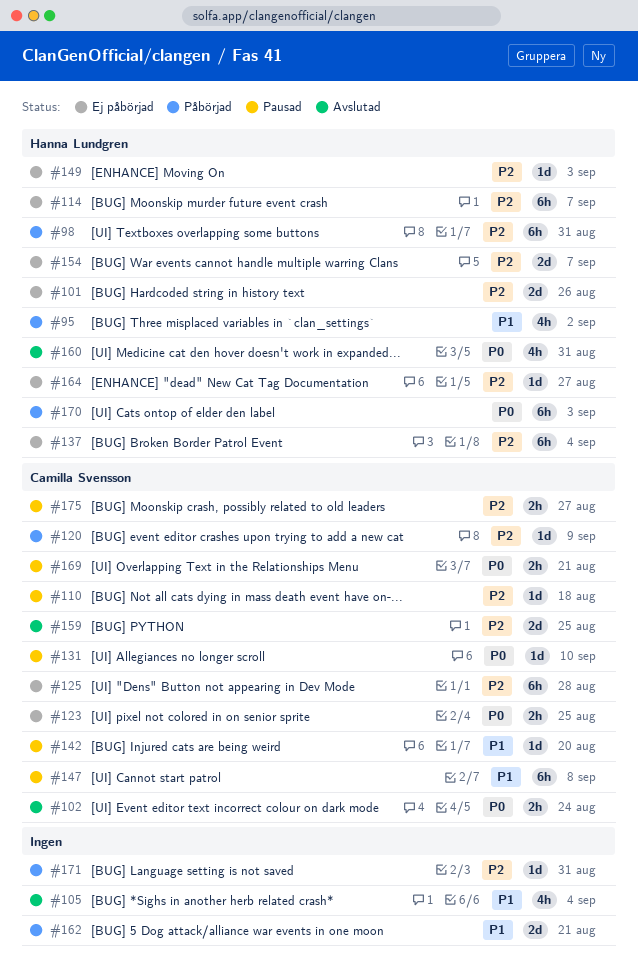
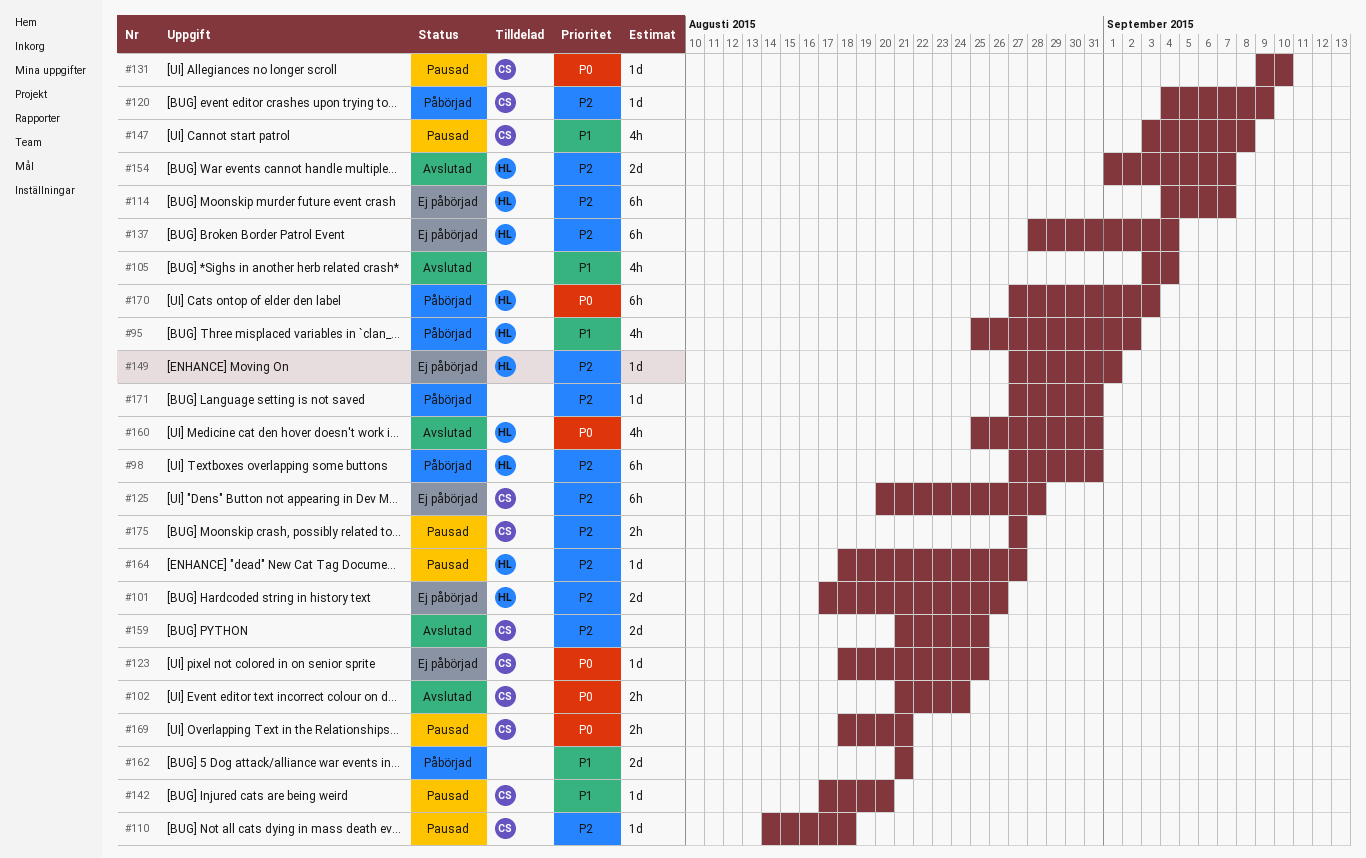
#123, estimate: 2h -> 1d
#147, estimate: 6h -> 4h
#149, due: Sep 3 -> Sep 1
#154, status: Ej påbörjad -> Avslutad
#164, status: Ej påbörjad -> Pausad

